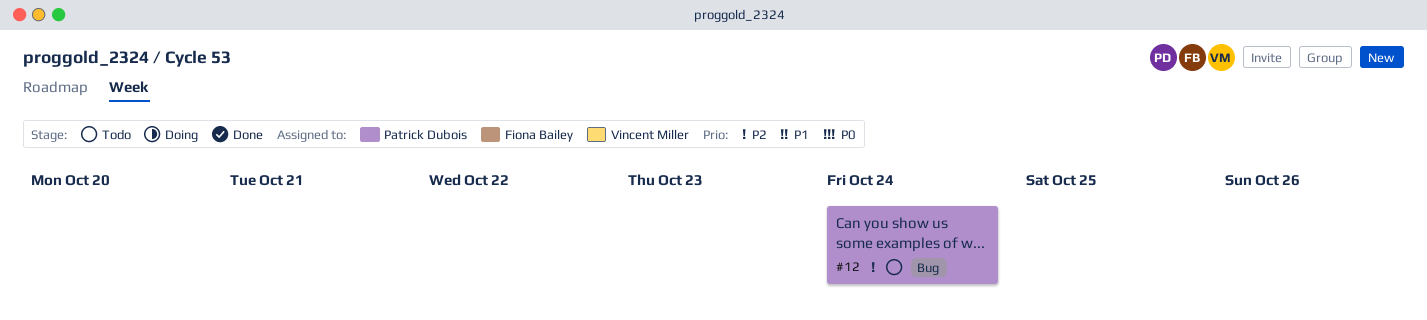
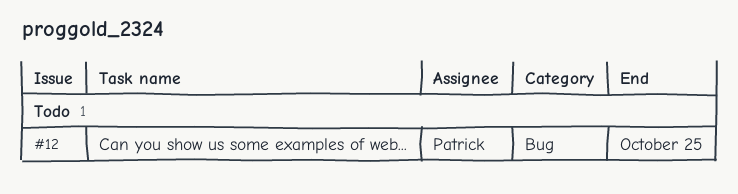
#12, due: Oct 24 -> Oct 25

